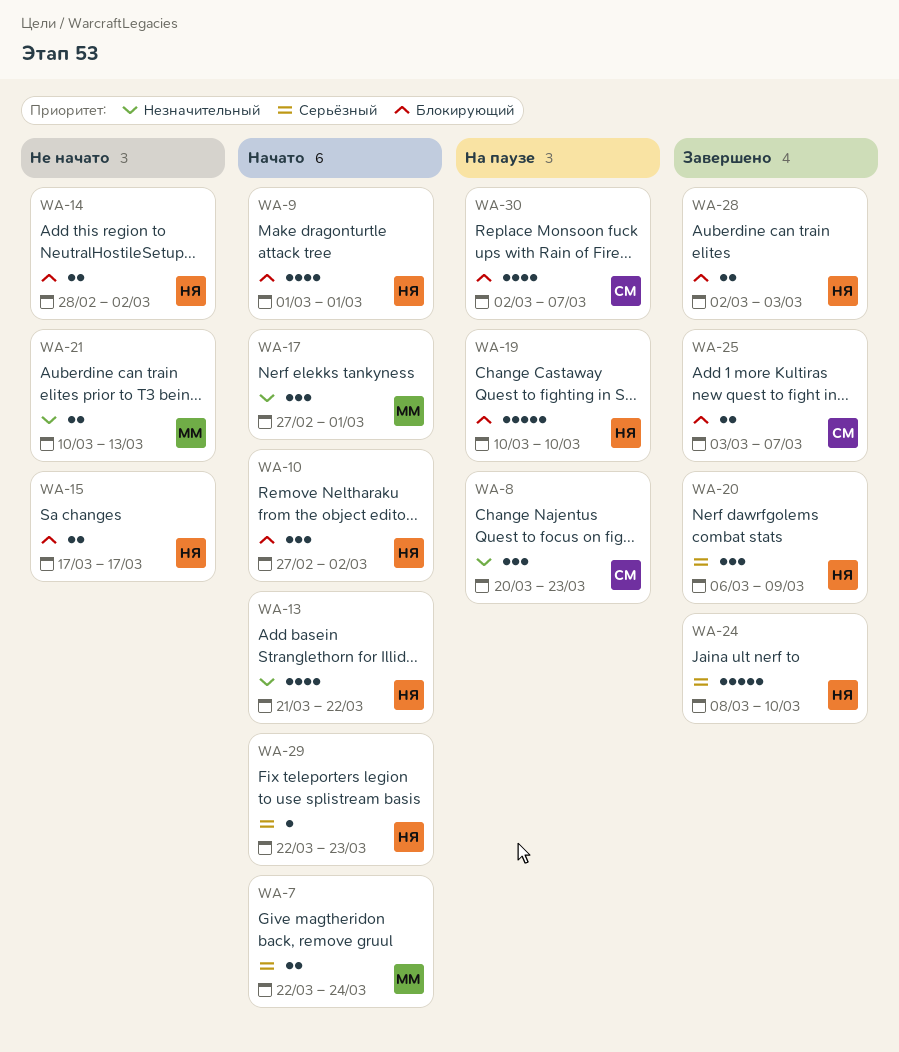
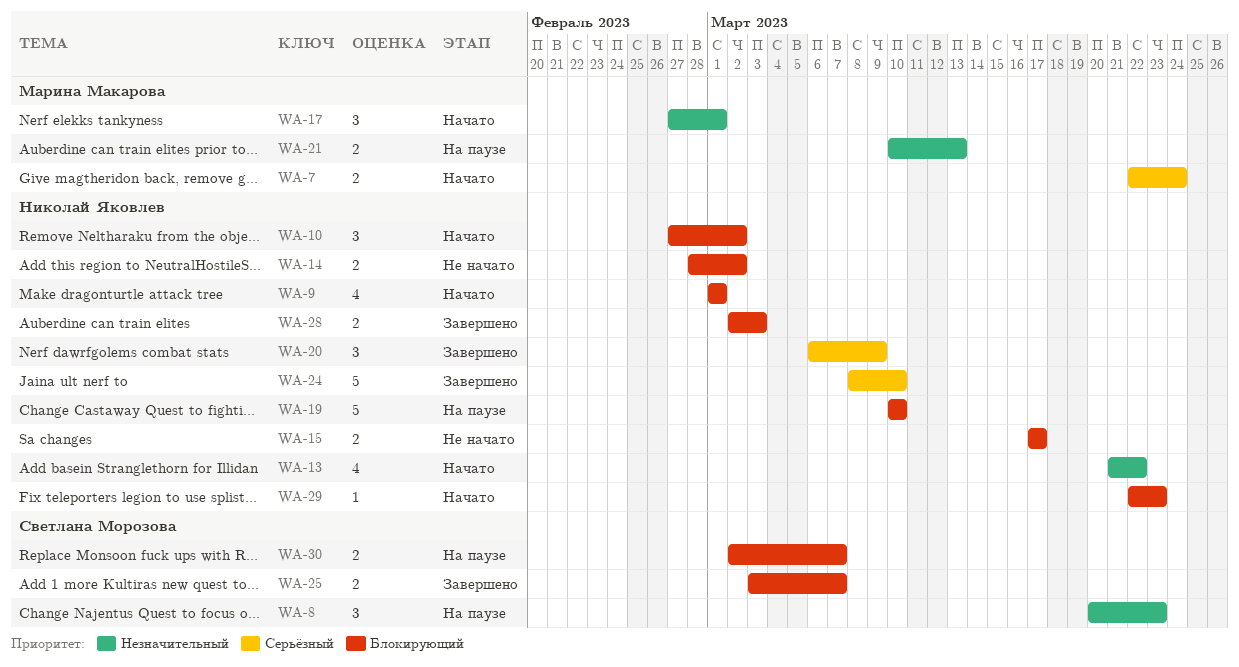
WA-21, status: Не начато -> На паузе
WA-29, priority: Серьёзный -> Блокирующий
WA-30, estimate: 4 -> 2

